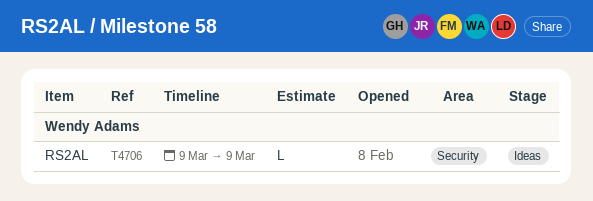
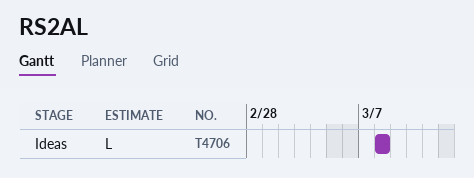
T4706, start: Mar 9 -> Mar 8
T4706, due: Mar 9 -> Mar 8

